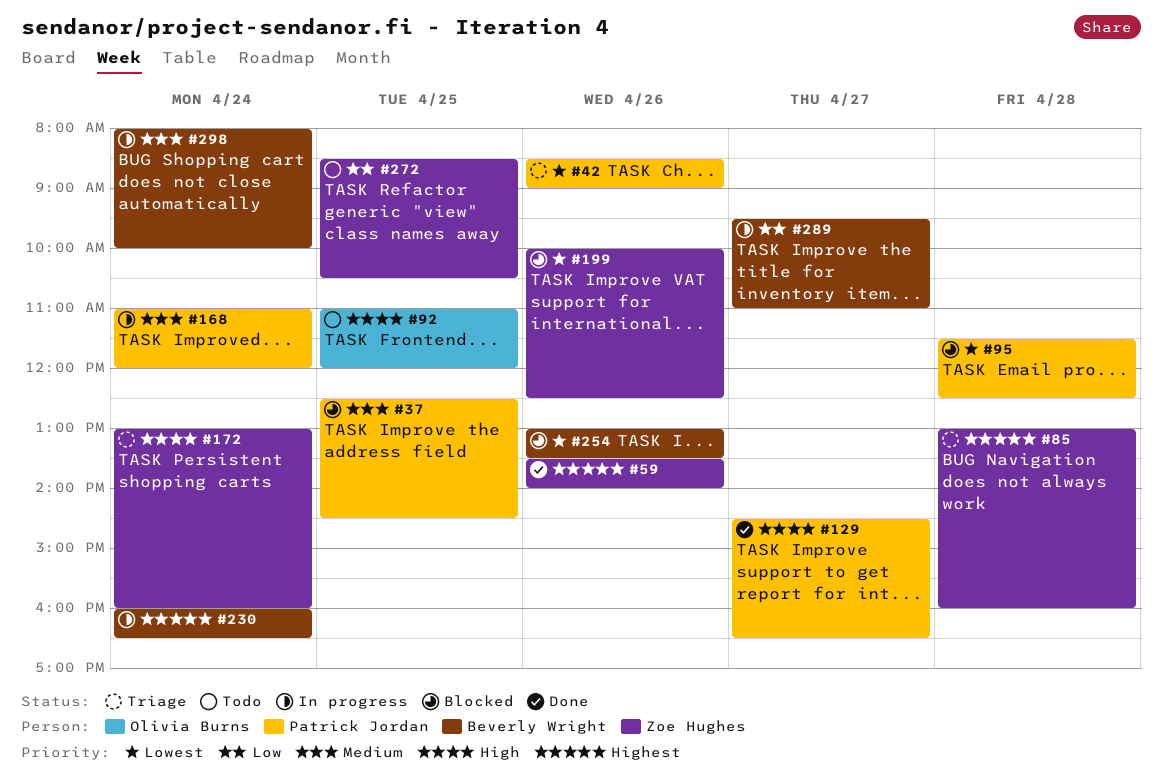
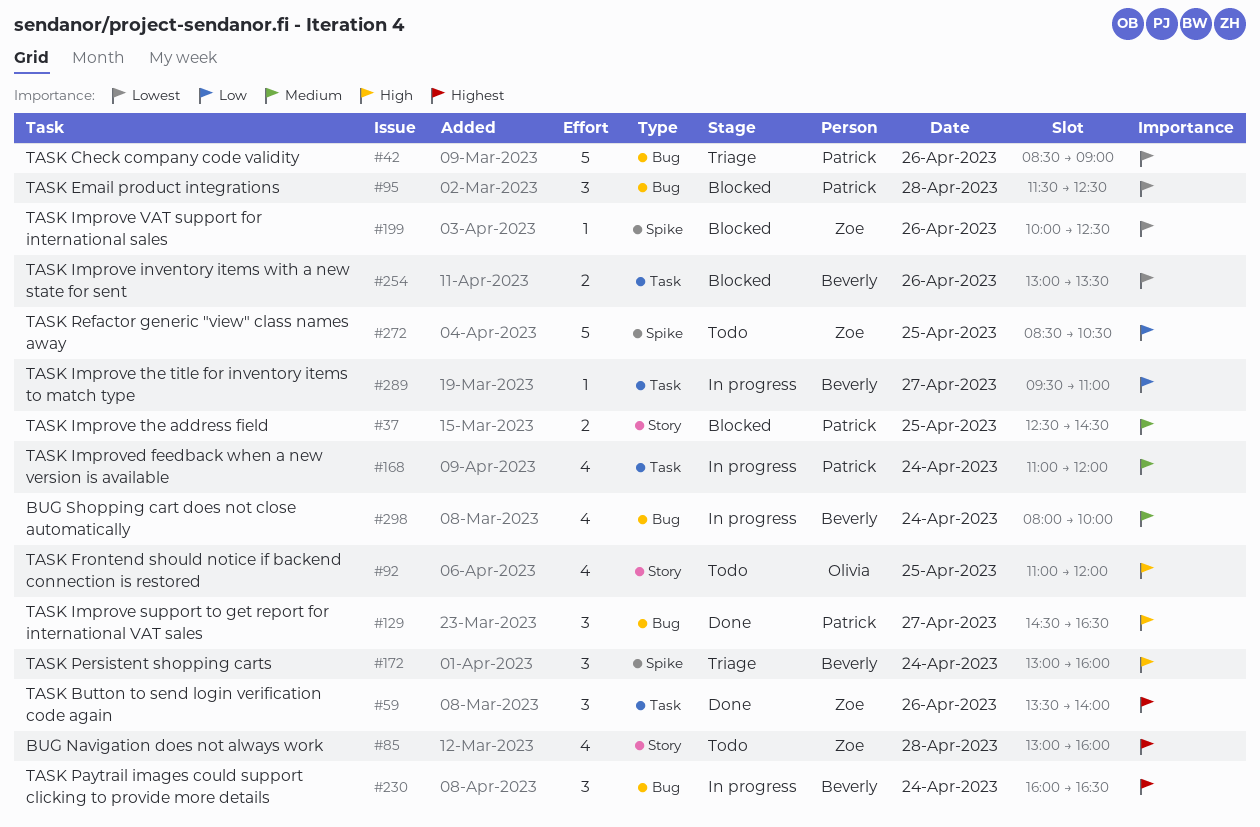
#85, status: Triage -> Todo
#172, owner: Zoe Hughes -> Beverly Wright

